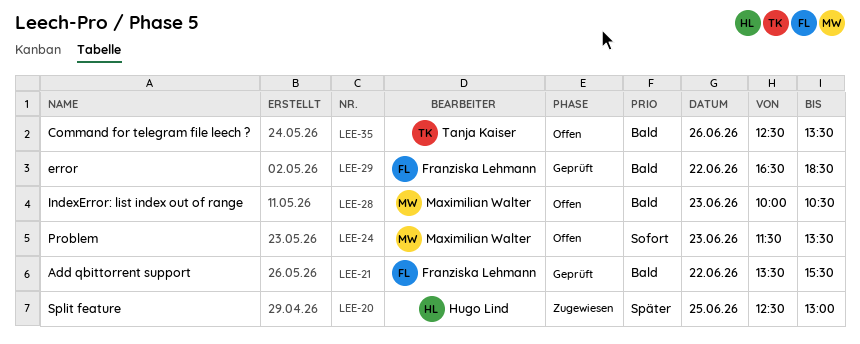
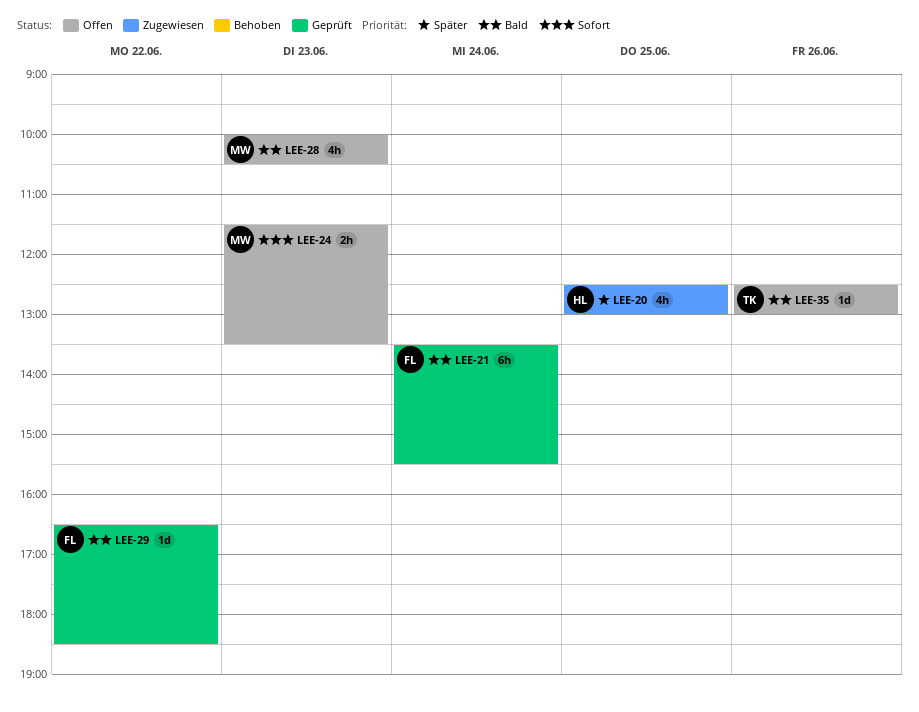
LEE-21, day: Jun 22 -> Jun 24
LEE-35, ends: 13:30 -> 13:00

